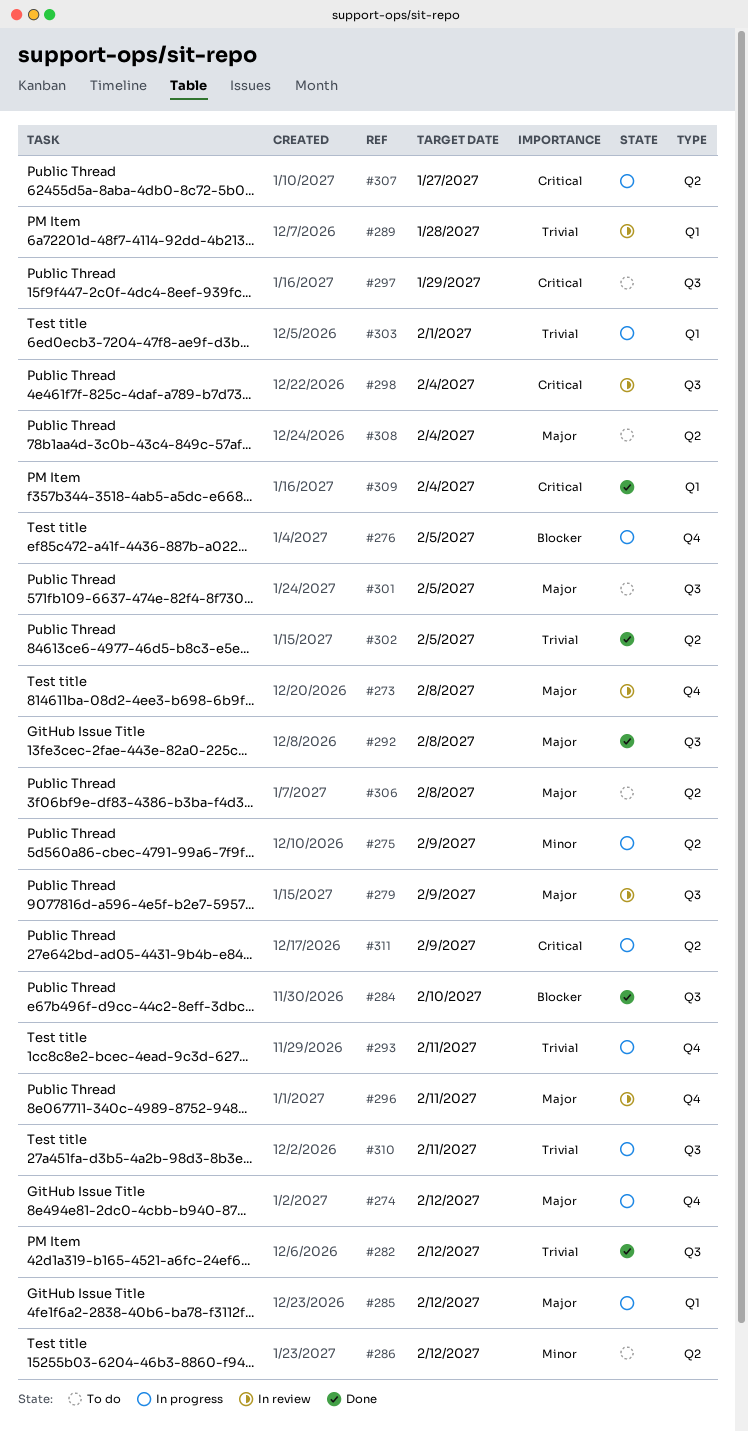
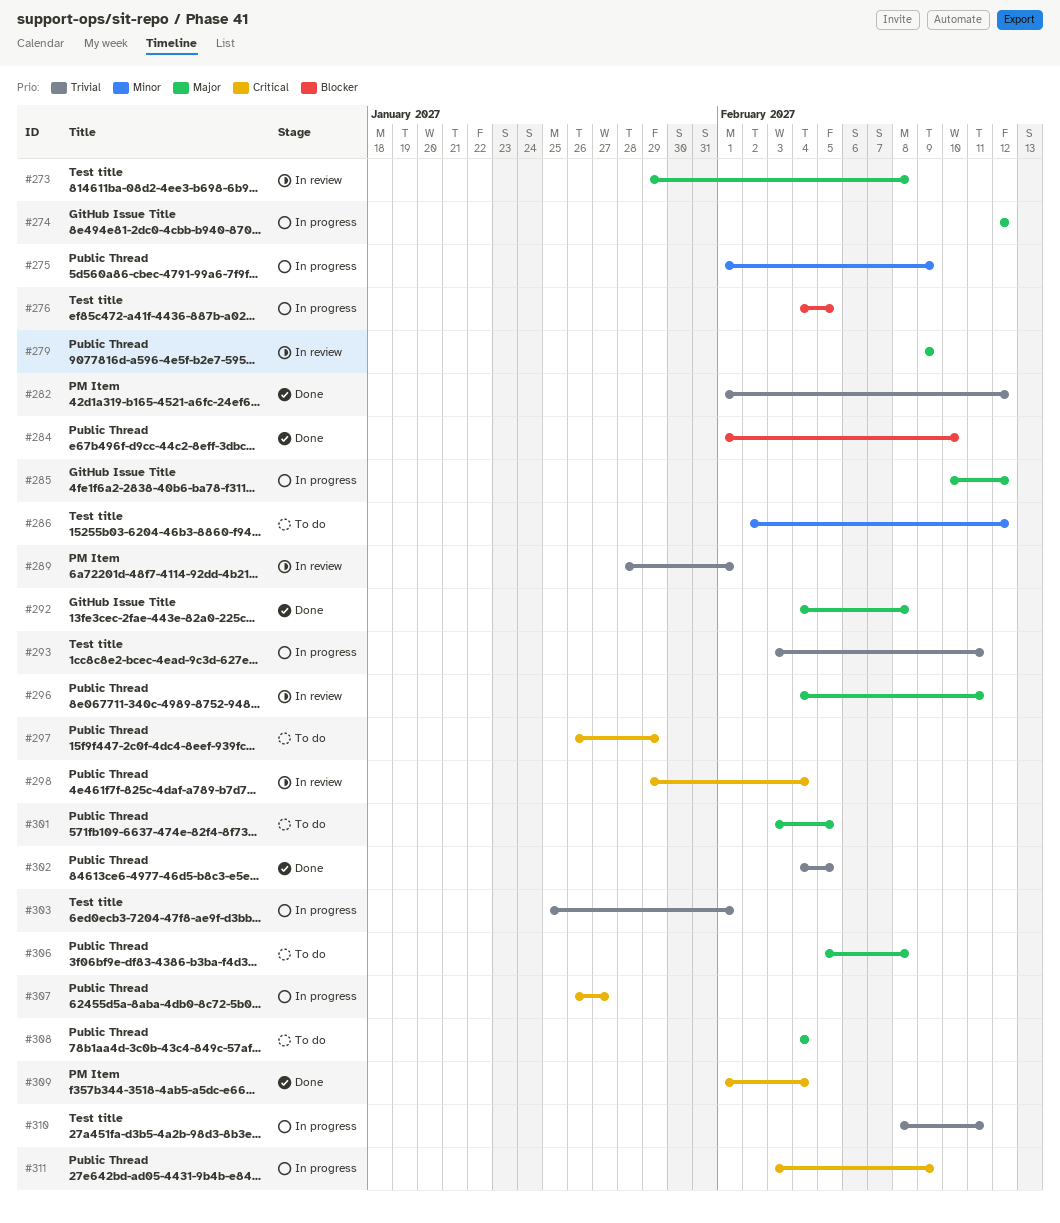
#289, due: Jan 28 -> Feb 1

